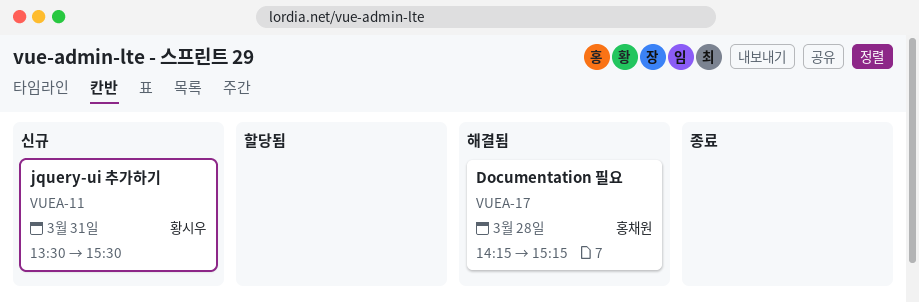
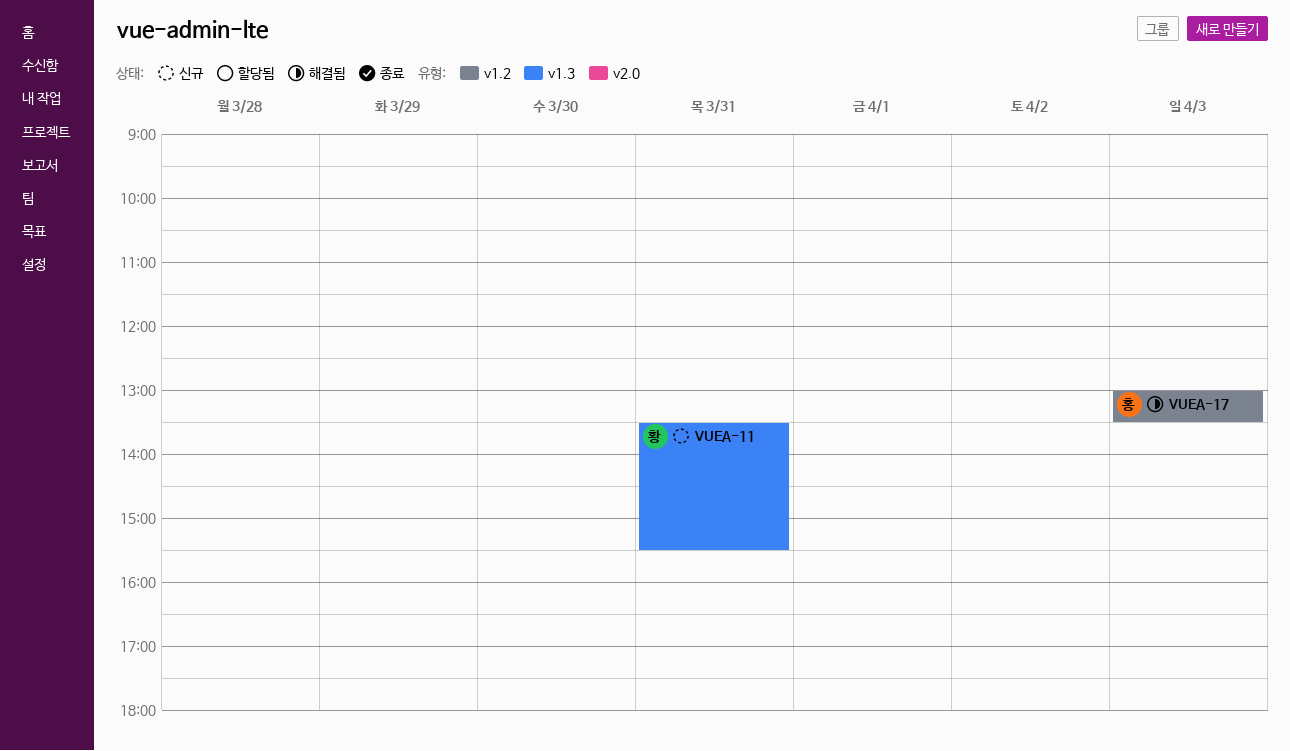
VUEA-17, day: Mar 28 -> Apr 3
VUEA-17, begins: 14:15 -> 13:00
VUEA-17, ends: 15:15 -> 13:30

